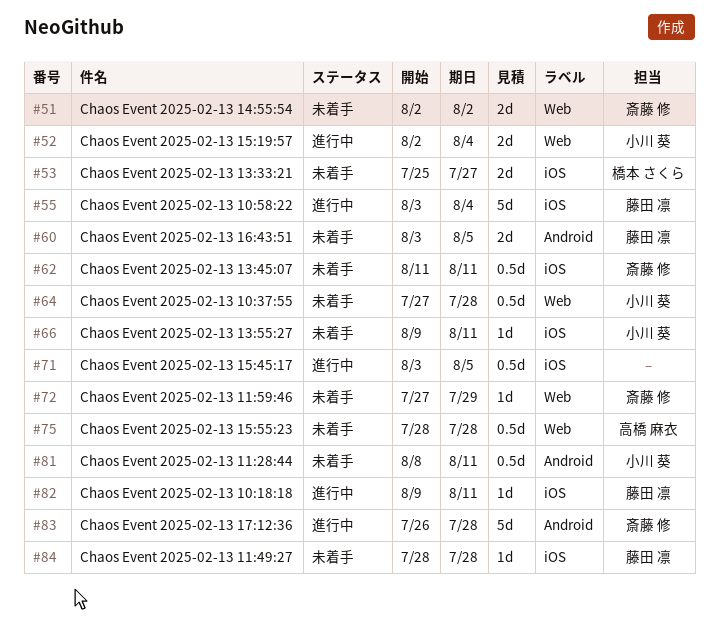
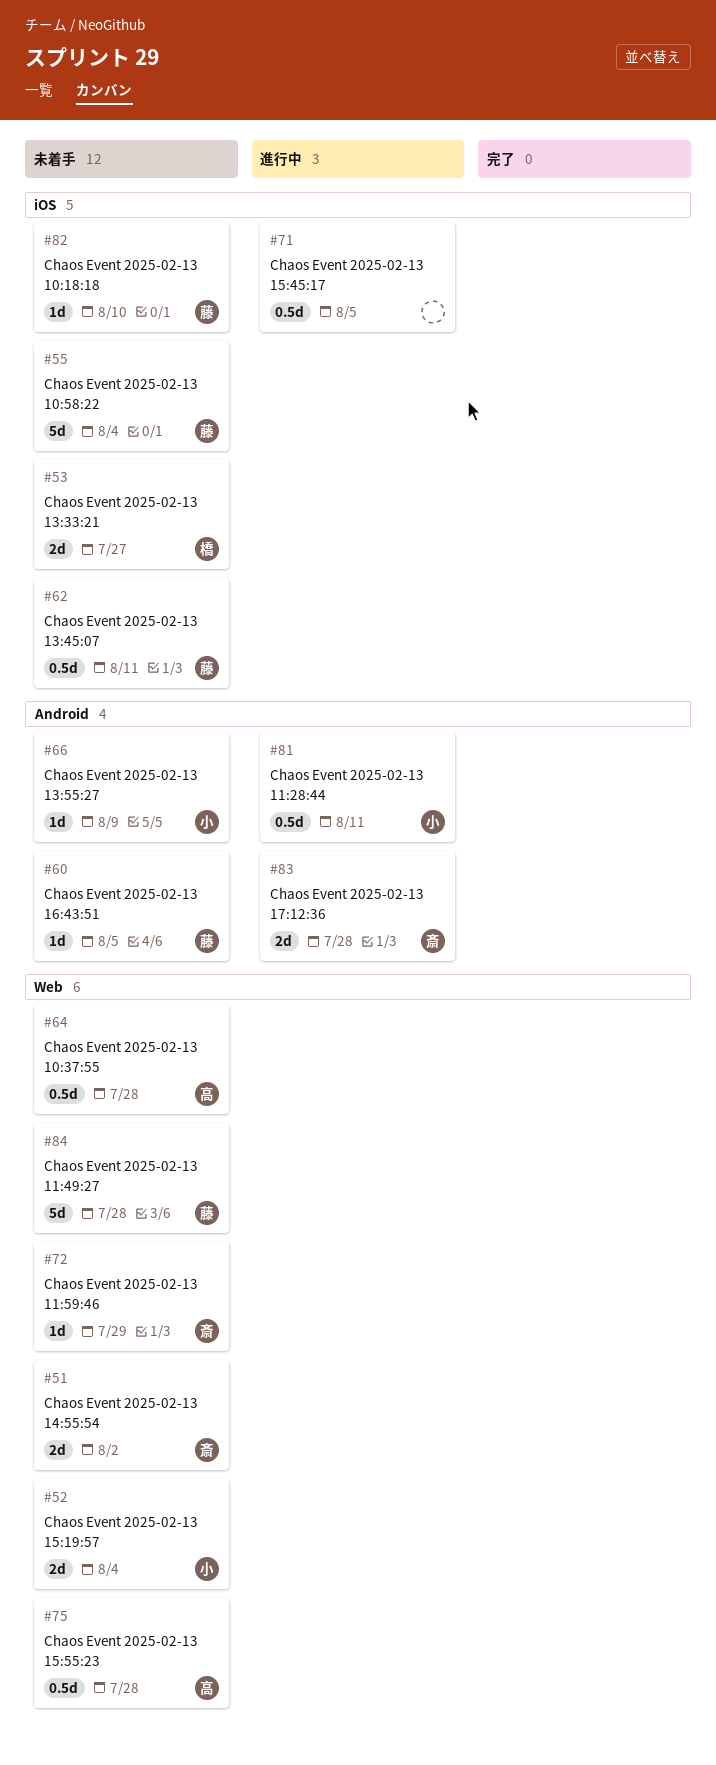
#52, status: 進行中 -> 未着手
#55, status: 進行中 -> 未着手
#60, estimate: 2d -> 1d
#62, owner: 斎藤 修 -> 藤田 凛
#64, owner: 小川 葵 -> 高橋 麻衣
#66, label: iOS -> Android
#66, due: Aug 11 -> Aug 9
#81, status: 未着手 -> 進行中
#82, status: 進行中 -> 未着手
#82, due: Aug 11 -> Aug 10
#83, estimate: 5d -> 2d
#84, label: iOS -> Web
#84, estimate: 1d -> 5d

